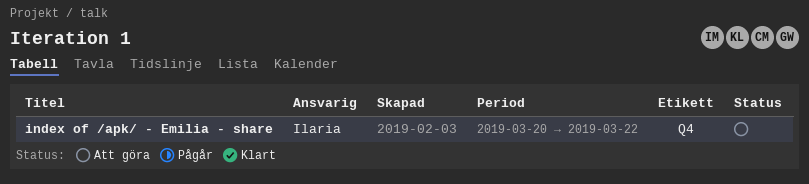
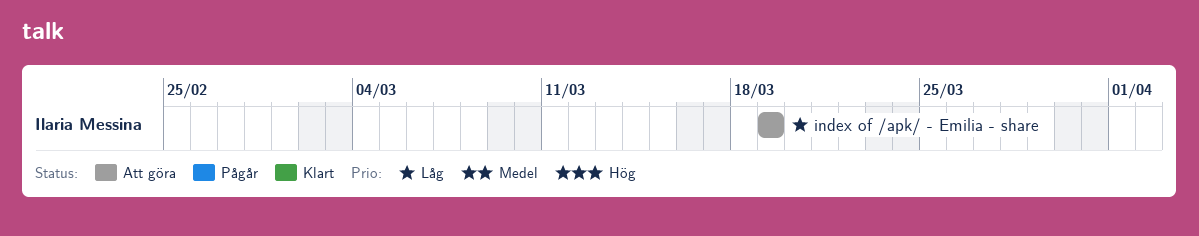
index of /apk/ - Emilia - share, start: Mar 20 -> Mar 19
index of /apk/ - Emilia - share, due: Mar 22 -> Mar 19

